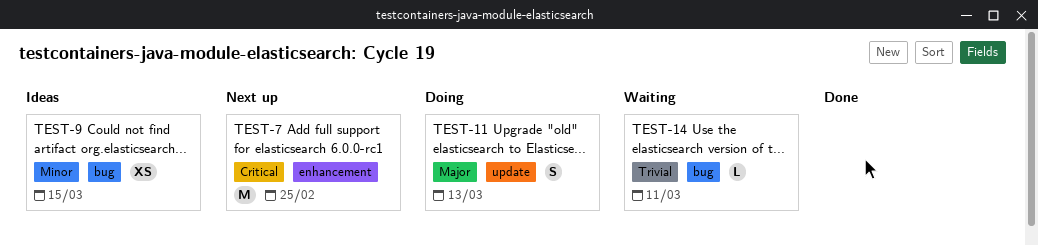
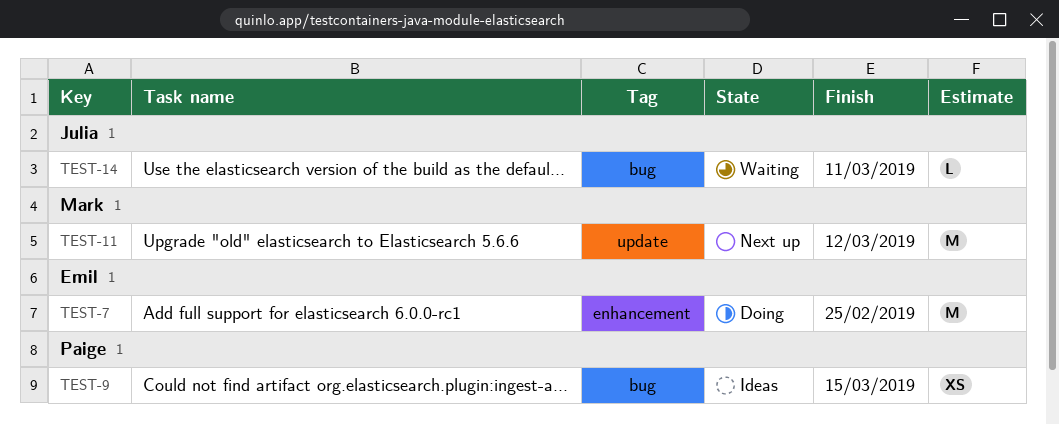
TEST-7, status: Next up -> Doing
TEST-11, status: Doing -> Next up
TEST-11, estimate: S -> M
TEST-11, due: Mar 13 -> Mar 12

